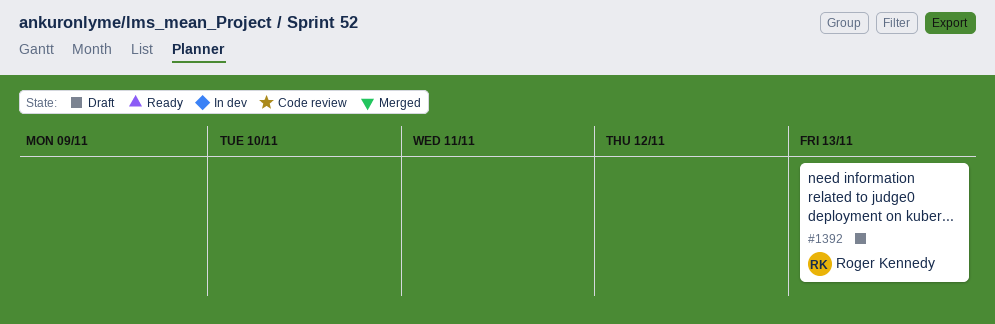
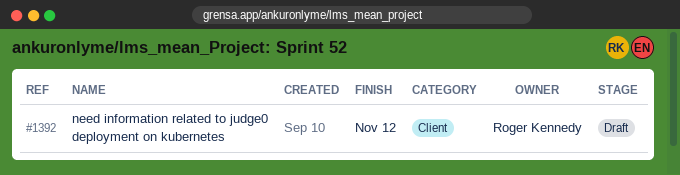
#1392, due: Nov 13 -> Nov 12

